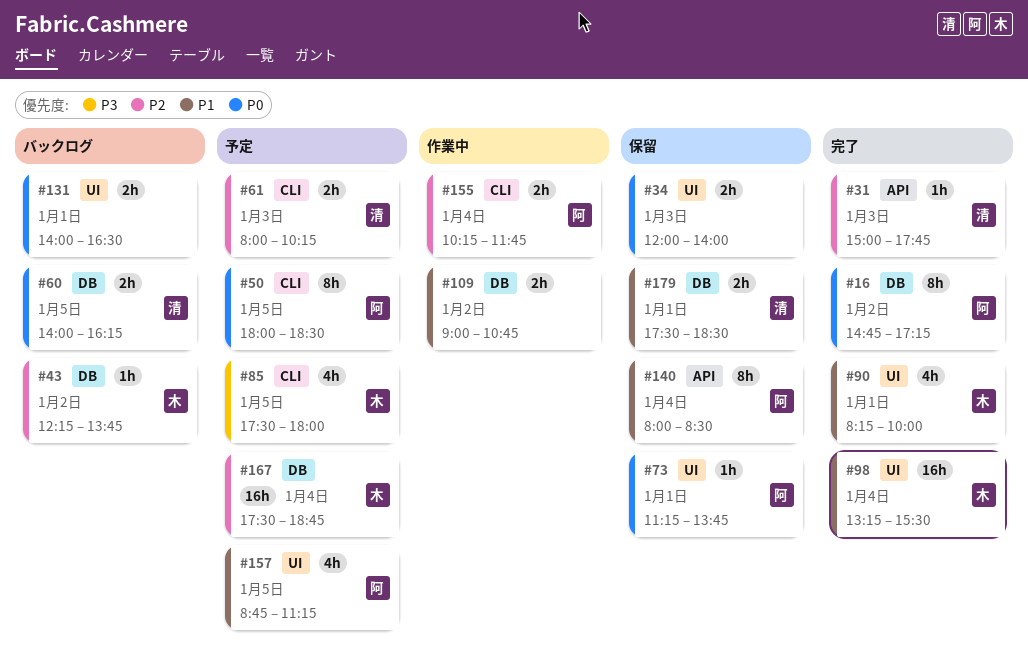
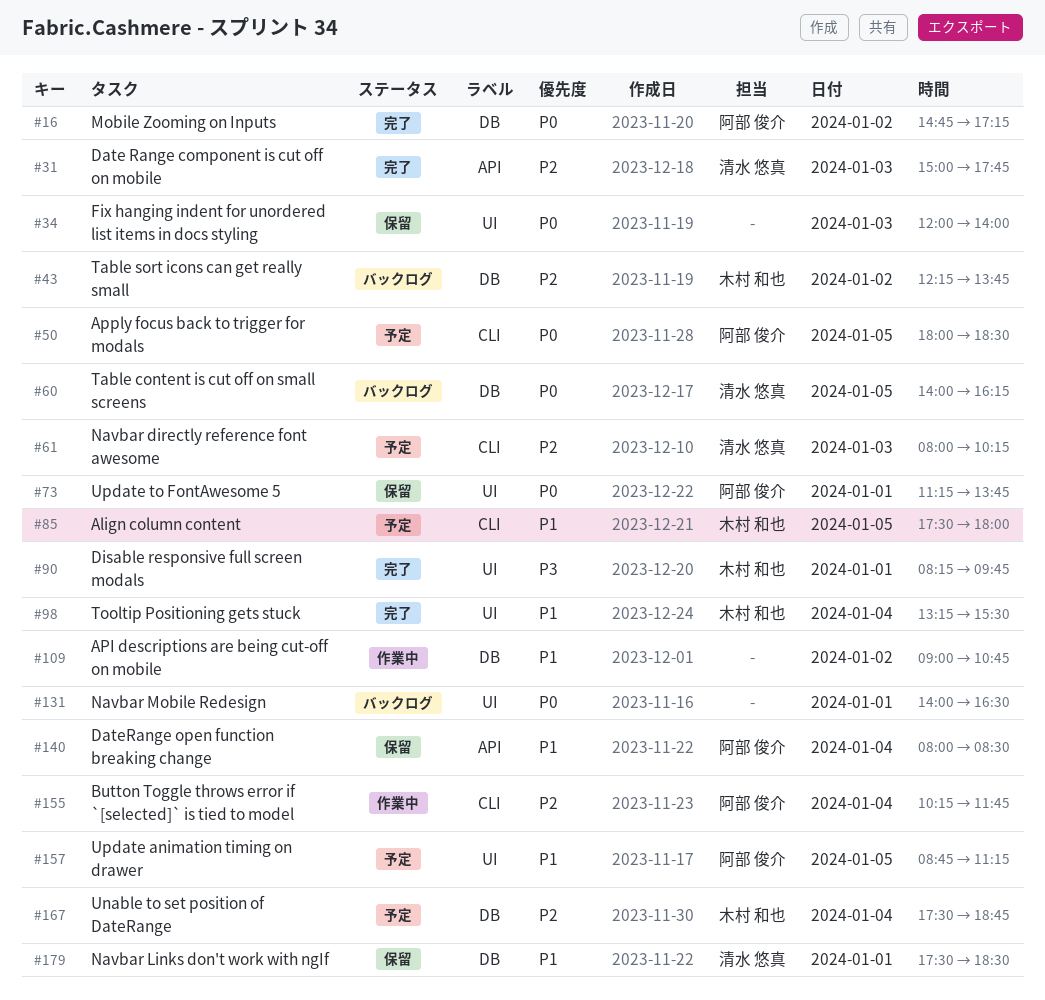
#85, priority: P3 -> P1
#90, priority: P1 -> P3
#90, ends: 10:00 -> 09:45

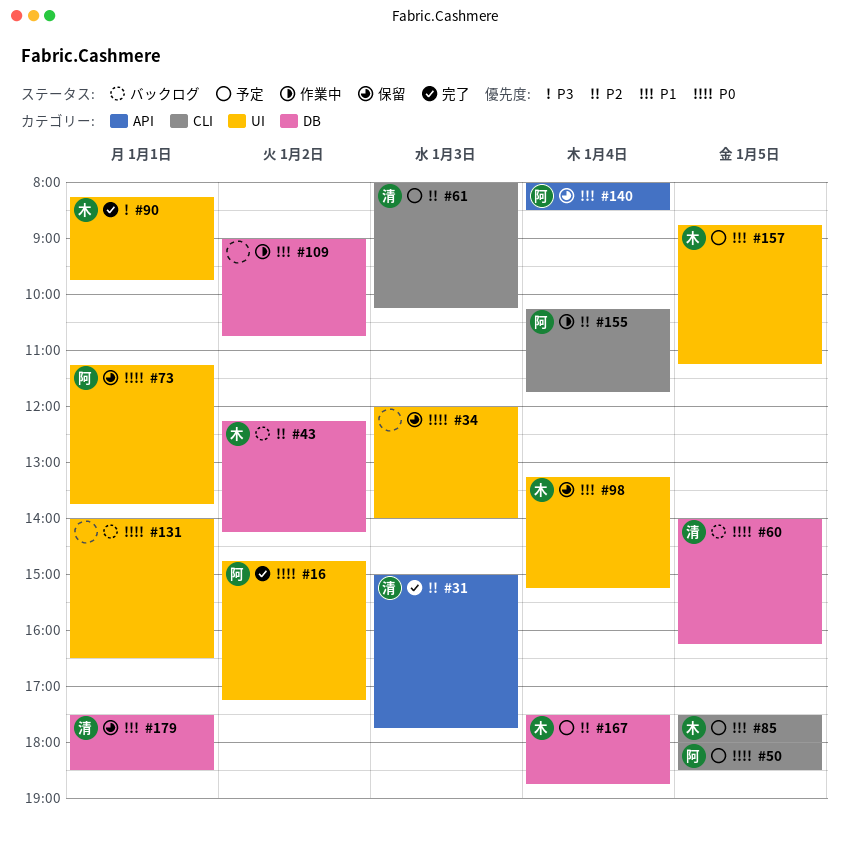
#16, label: DB -> UI
#43, ends: 13:45 -> 14:15
#98, status: 完了 -> 保留
#98, ends: 15:30 -> 15:15
#157, owner: 阿部 俊介 -> 木村 和也

